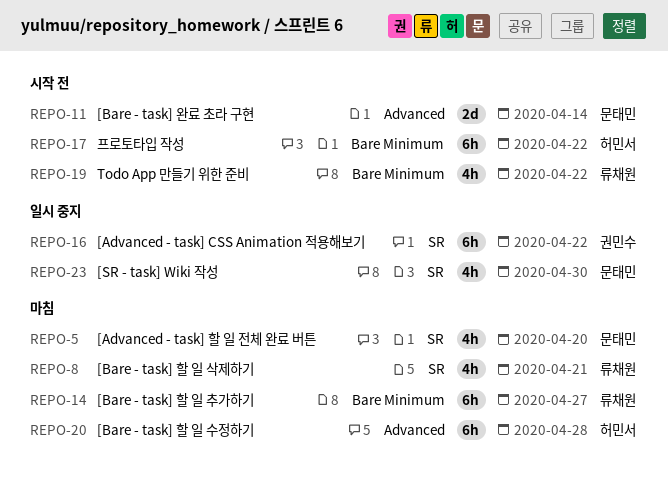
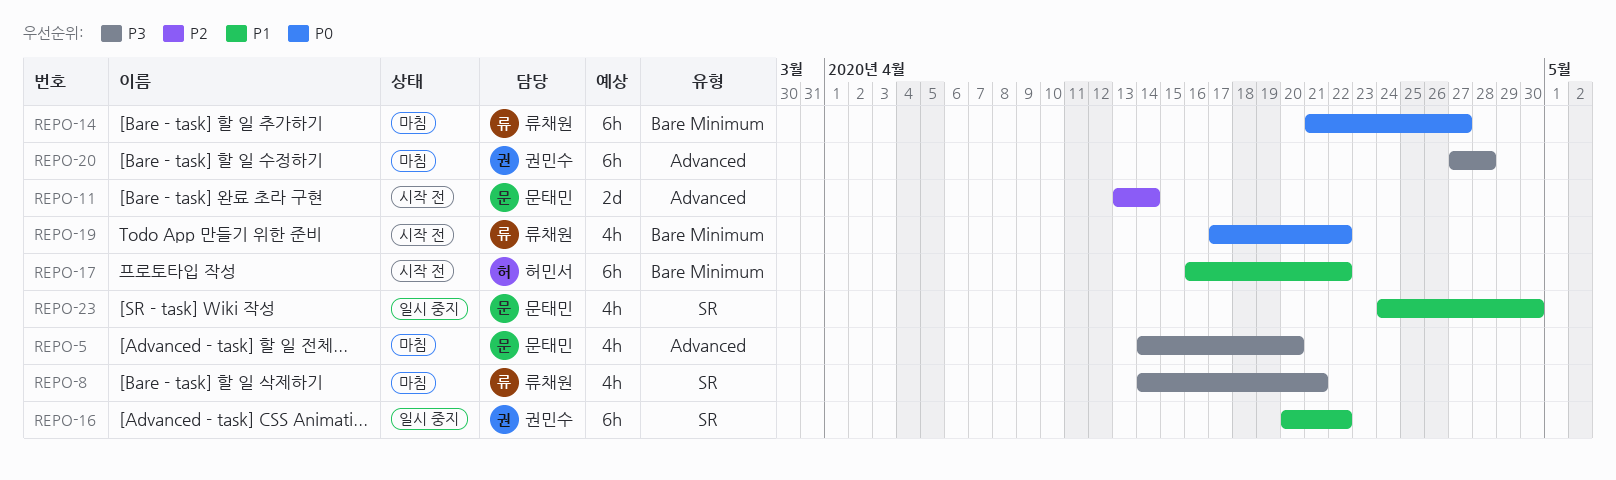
REPO-5, label: SR -> Advanced
REPO-20, owner: 허민서 -> 권민수

